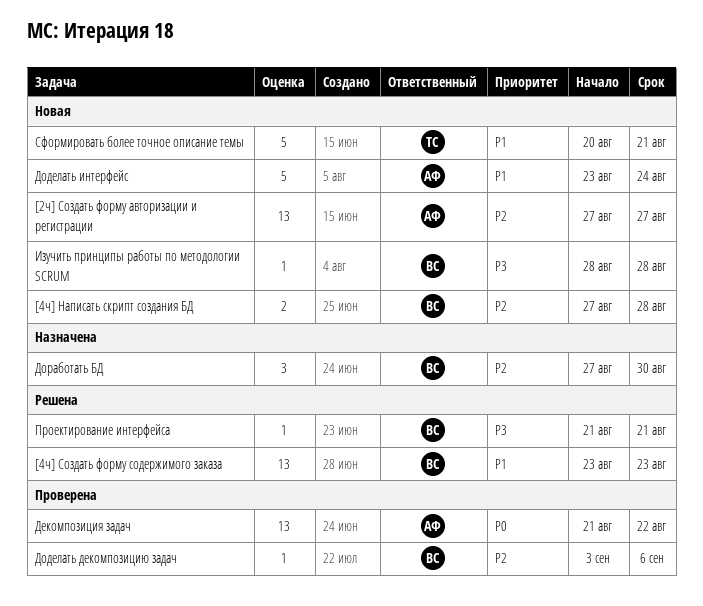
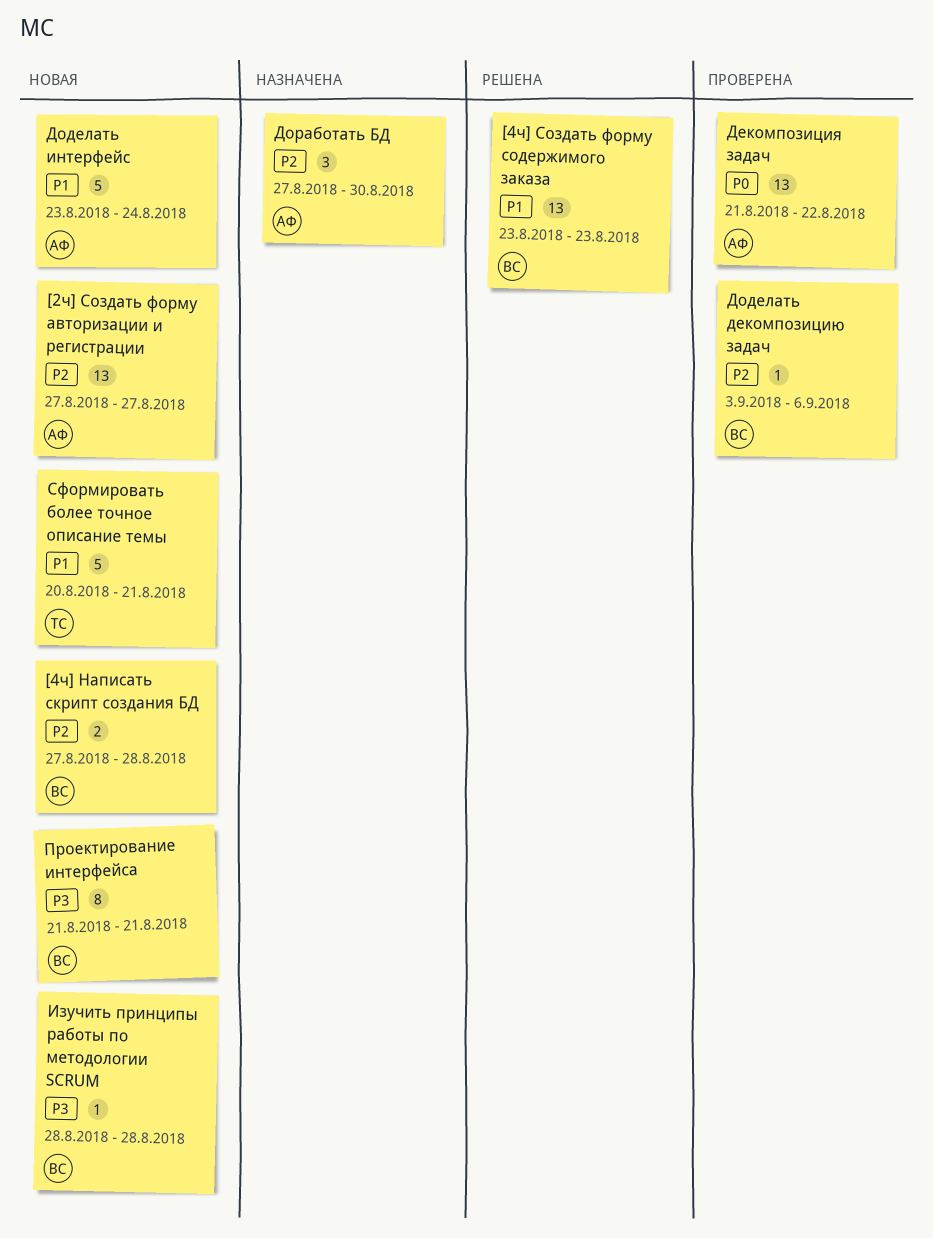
Доработать БД, owner: ВС -> АФ
Проектирование интерфейса, status: Решена -> Новая
Проектирование интерфейса, estimate: 1 -> 8

